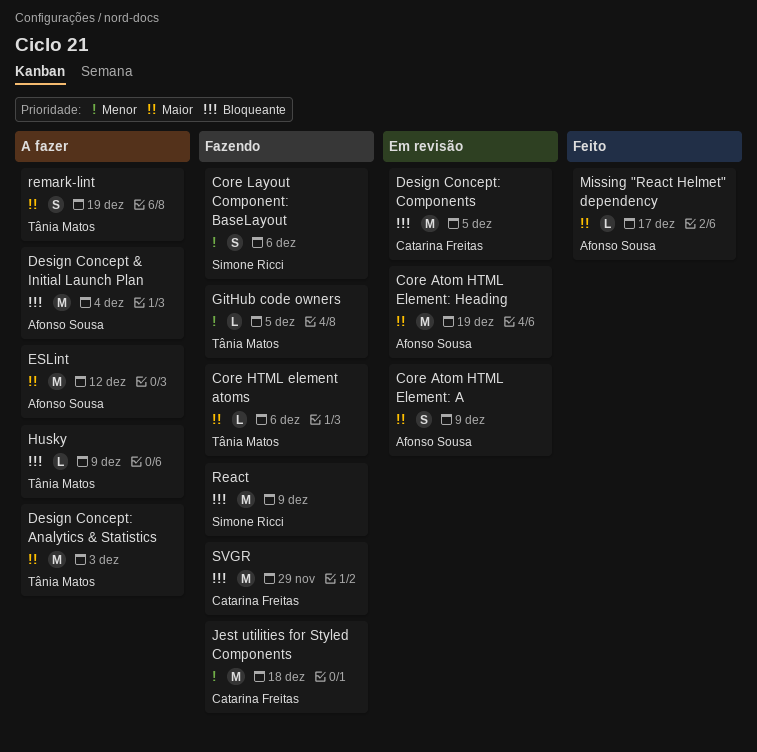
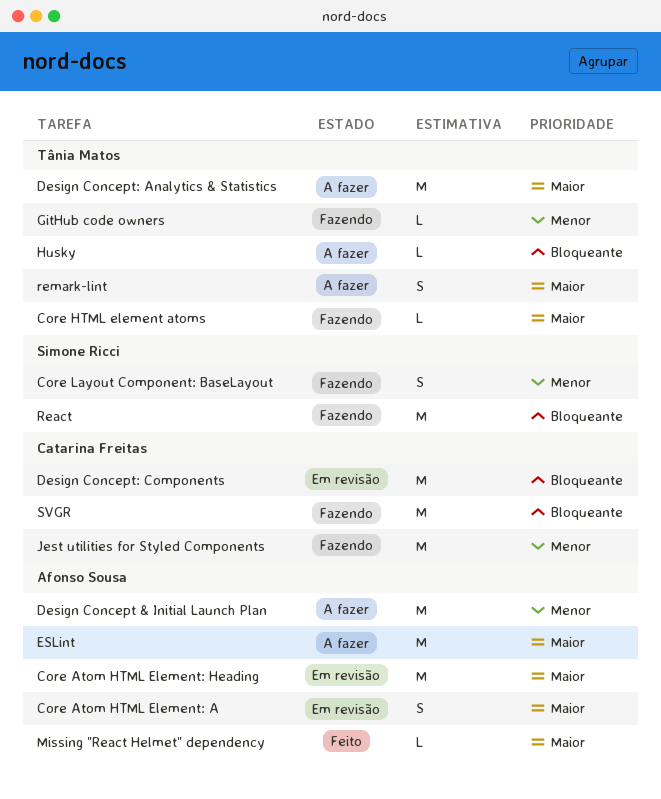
Design Concept & Initial Launch Plan, priority: Bloqueante -> Menor

